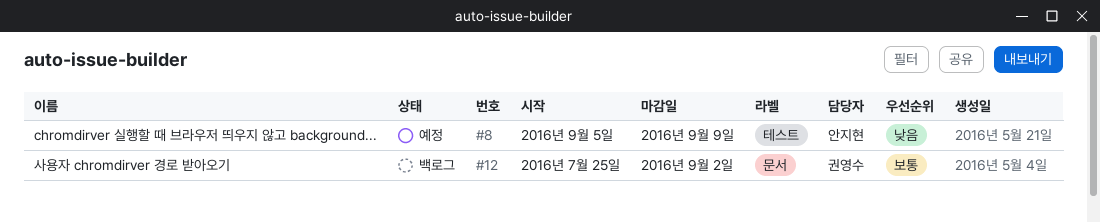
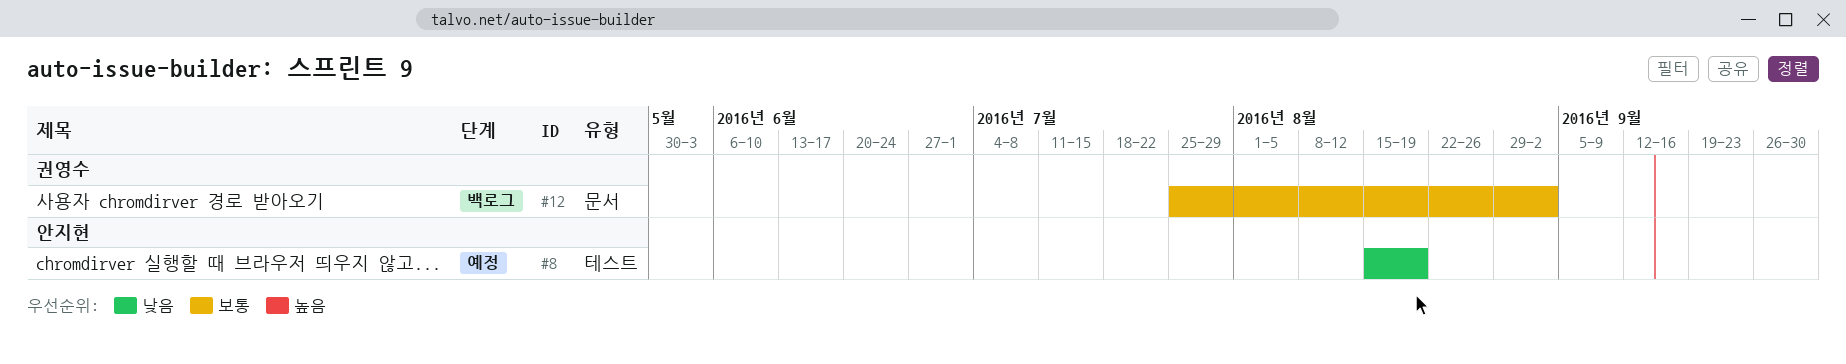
#8, start: Sep 5 -> Aug 15
#8, due: Sep 9 -> Aug 19

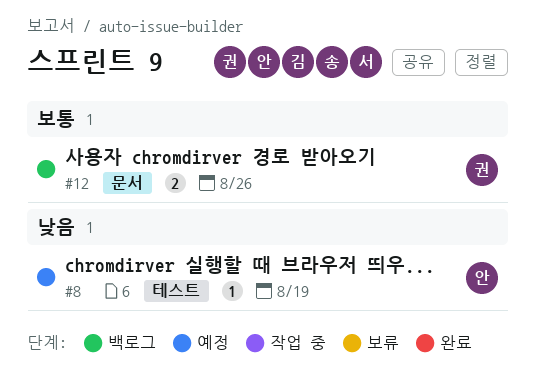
#12, due: Sep 2 -> Aug 26

